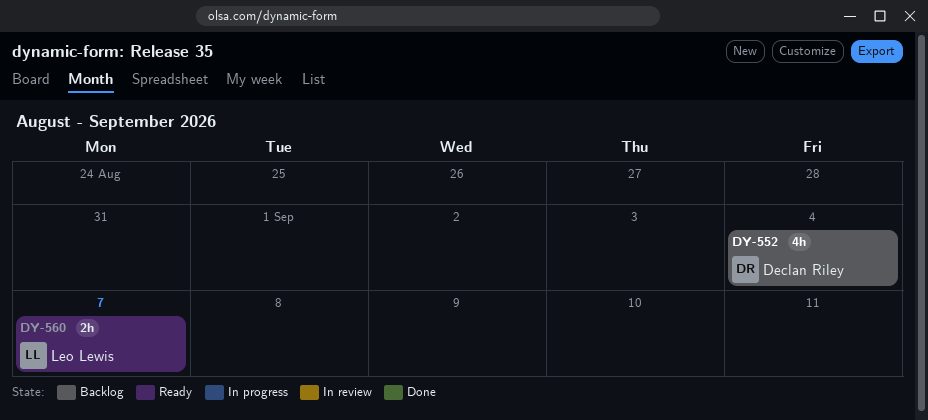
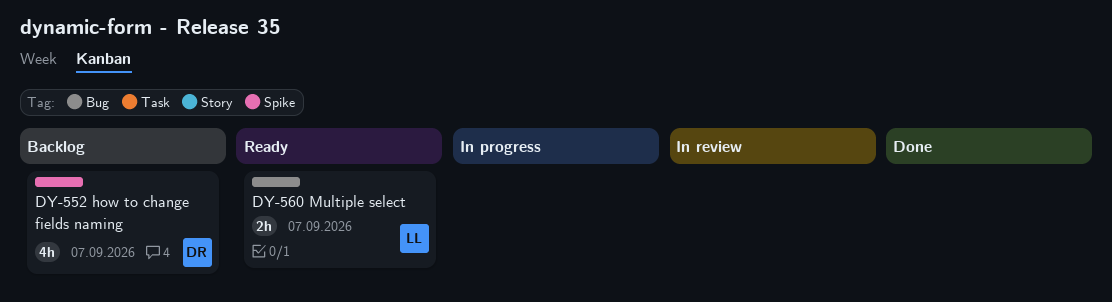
DY-552, due: Sep 4 -> Sep 7

